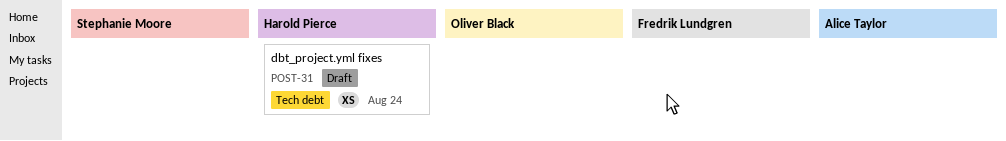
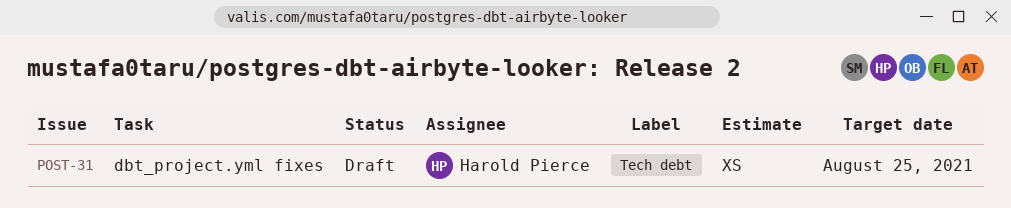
POST-31, due: Aug 24 -> Aug 25

